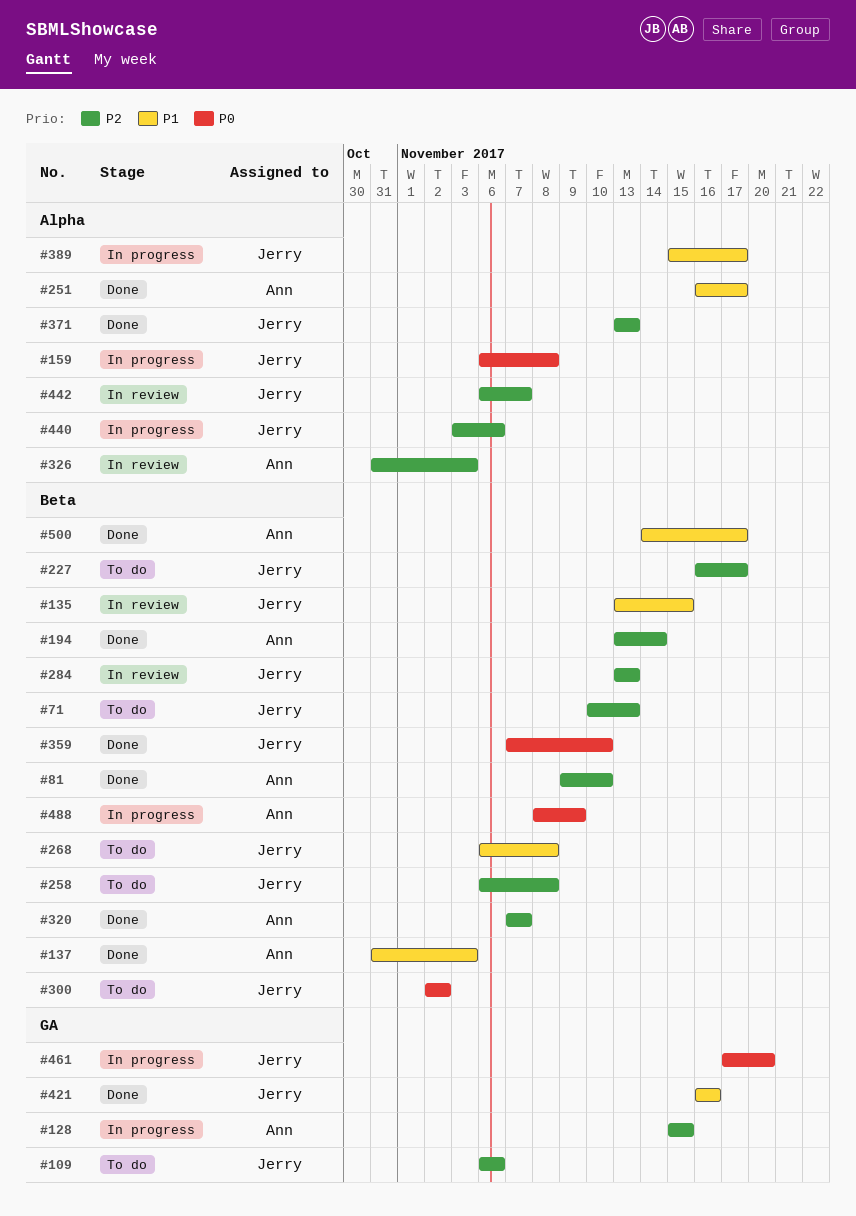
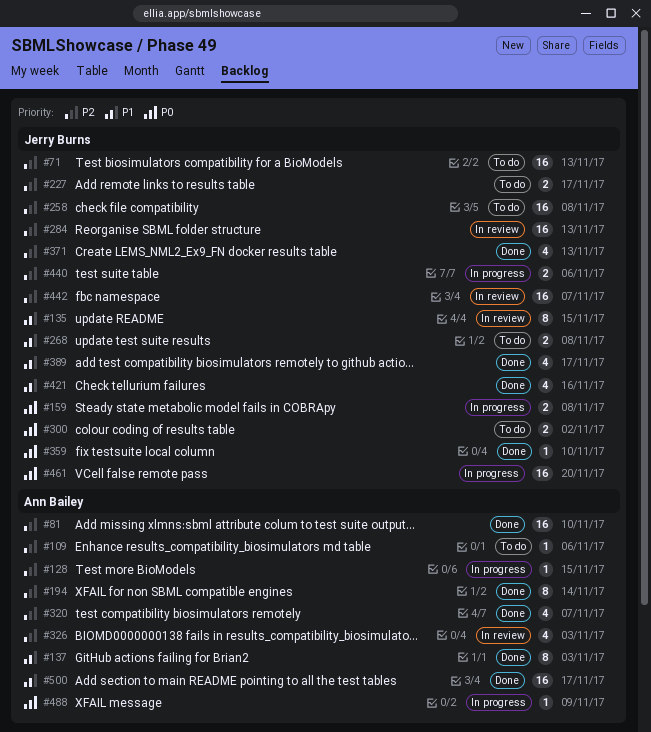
#109, owner: Jerry Burns -> Ann Bailey
#251: present -> none
#389, status: In progress -> Done

